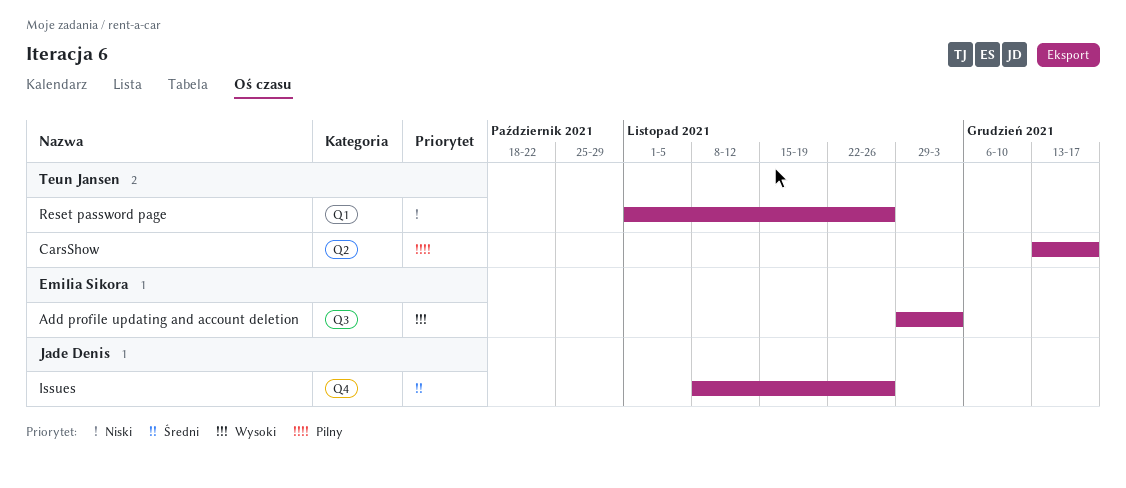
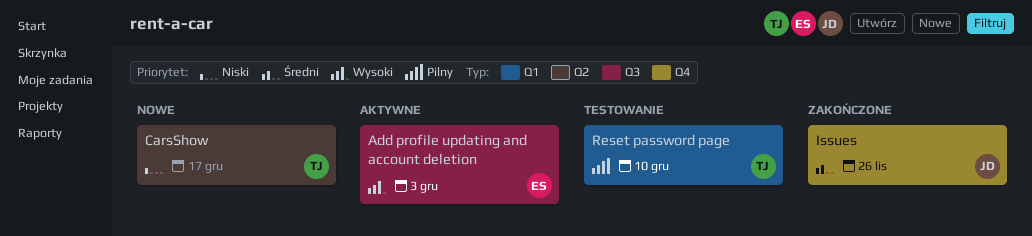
CarsShow, priority: Pilny -> Niski
Reset password page, priority: Niski -> Pilny
Reset password page, due: Nov 26 -> Dec 10

